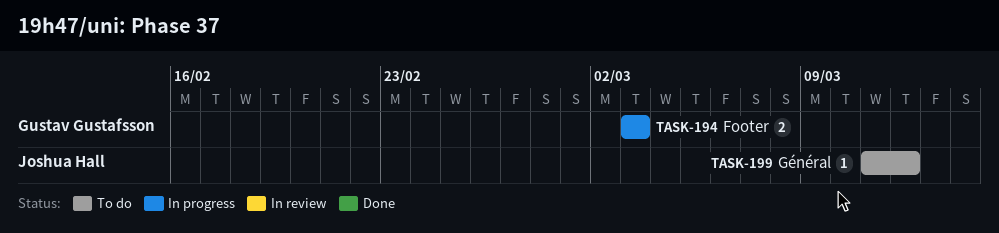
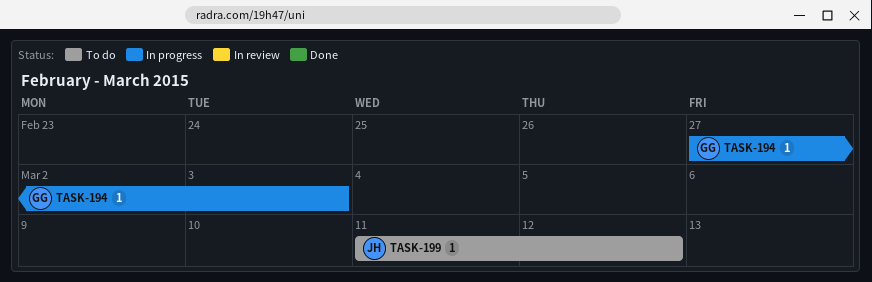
TASK-194, estimate: 2 -> 1
TASK-194, start: Mar 3 -> Feb 27

